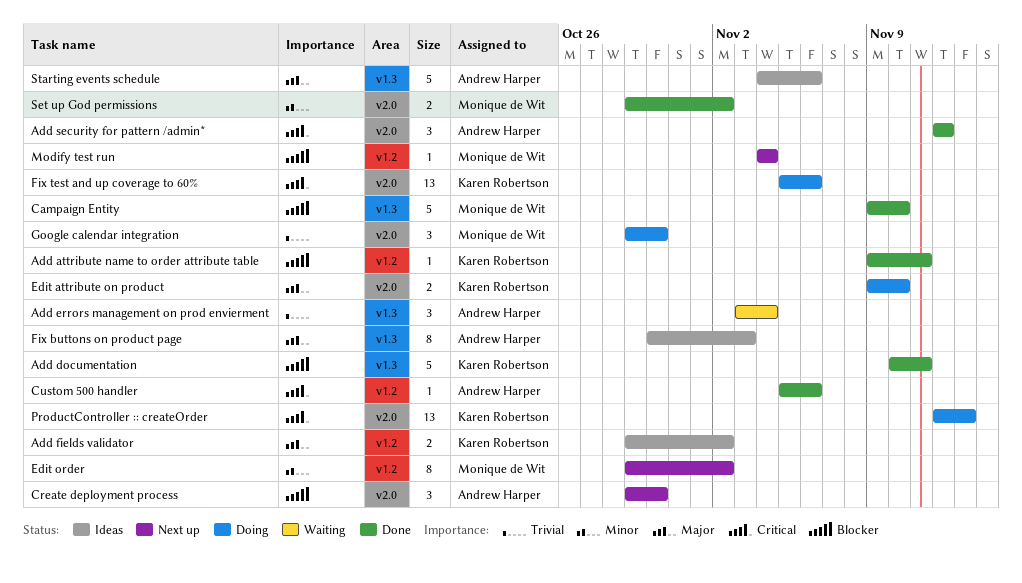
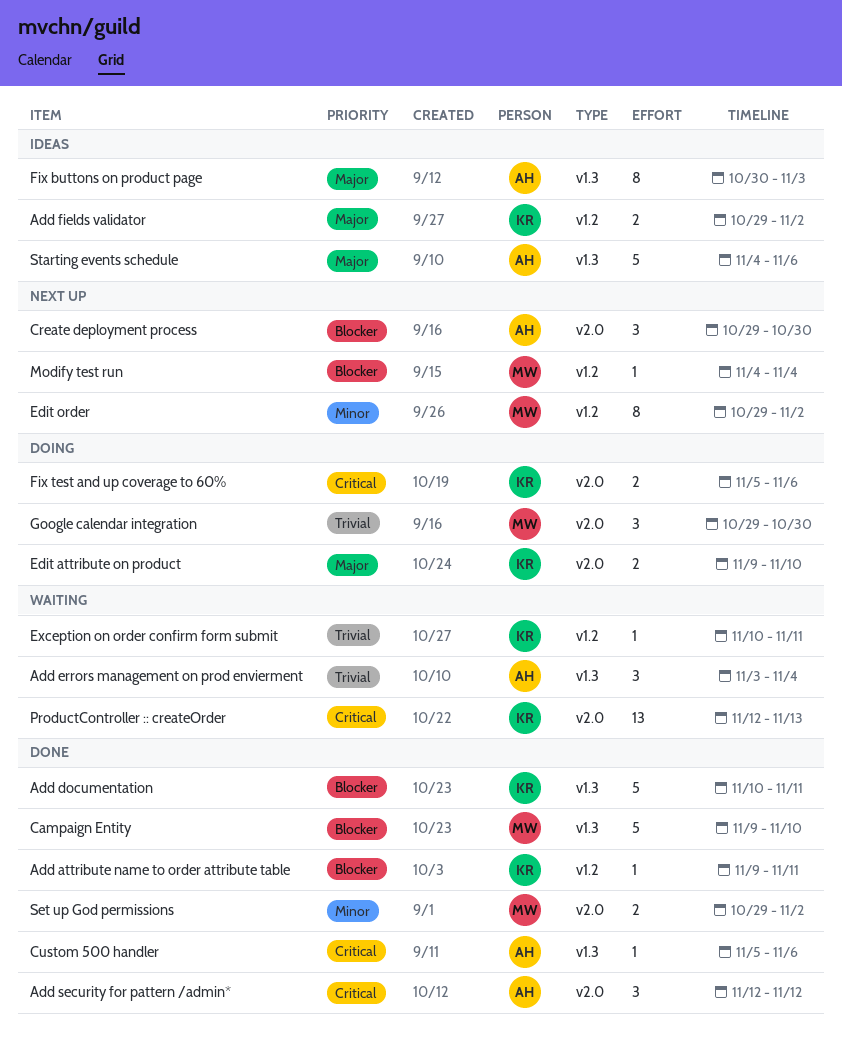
Custom 500 handler, label: v1.2 -> v1.3
Exception on order confirm form submit: none -> present
Fix test and up coverage to 60%, estimate: 13 -> 2
ProductController :: createOrder, status: Doing -> Waiting

